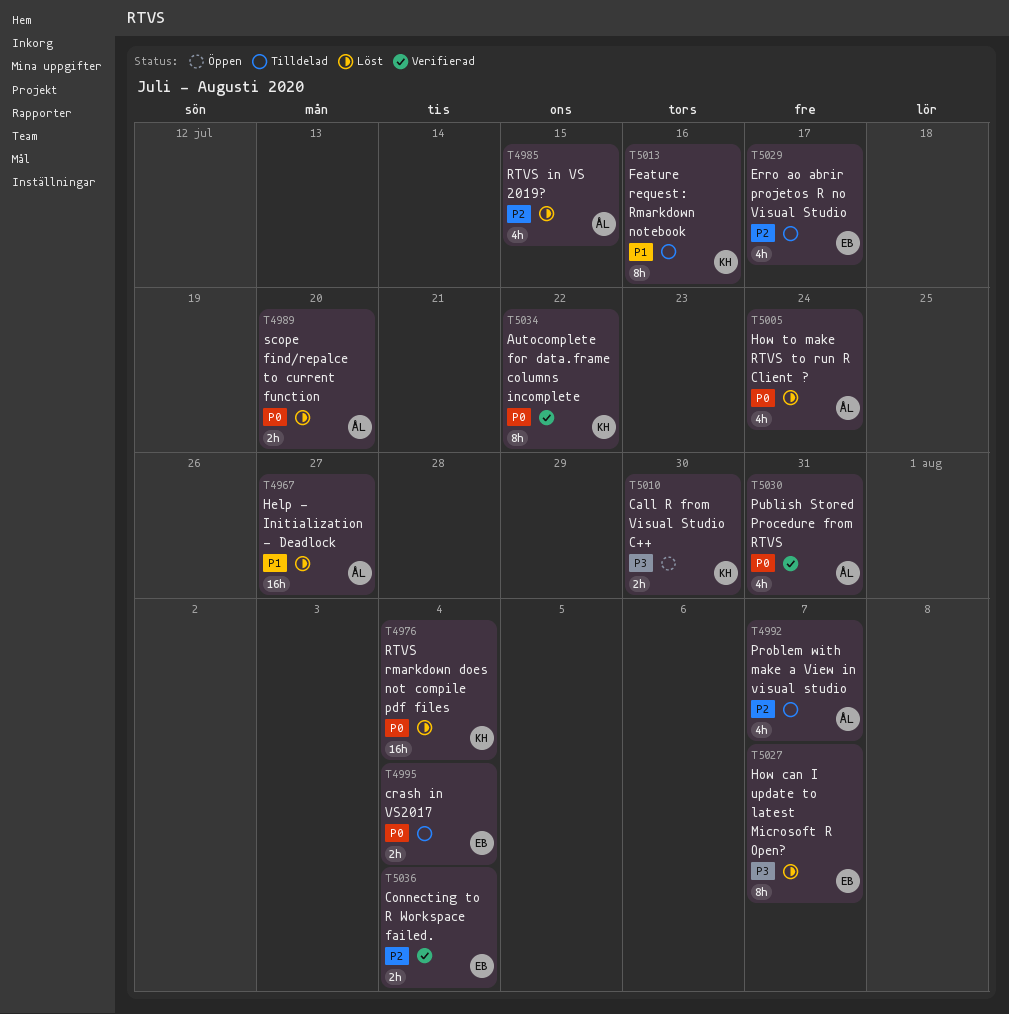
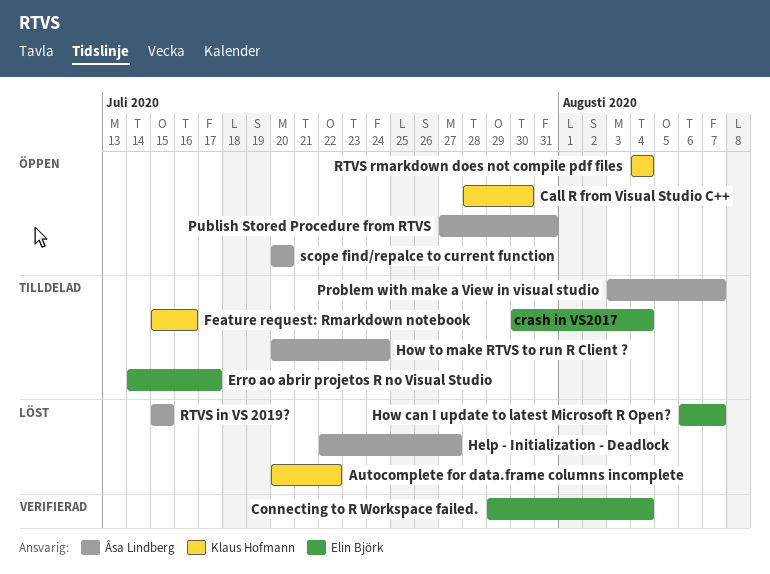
Autocomplete for data.frame columns incomplete, status: Verifierad -> Löst
How to make RTVS to run R Client ?, status: Löst -> Tilldelad
Publish Stored Procedure from RTVS, status: Verifierad -> Öppen
RTVS rmarkdown does not compile pdf files, status: Löst -> Öppen
scope find/repalce to current function, status: Löst -> Öppen

